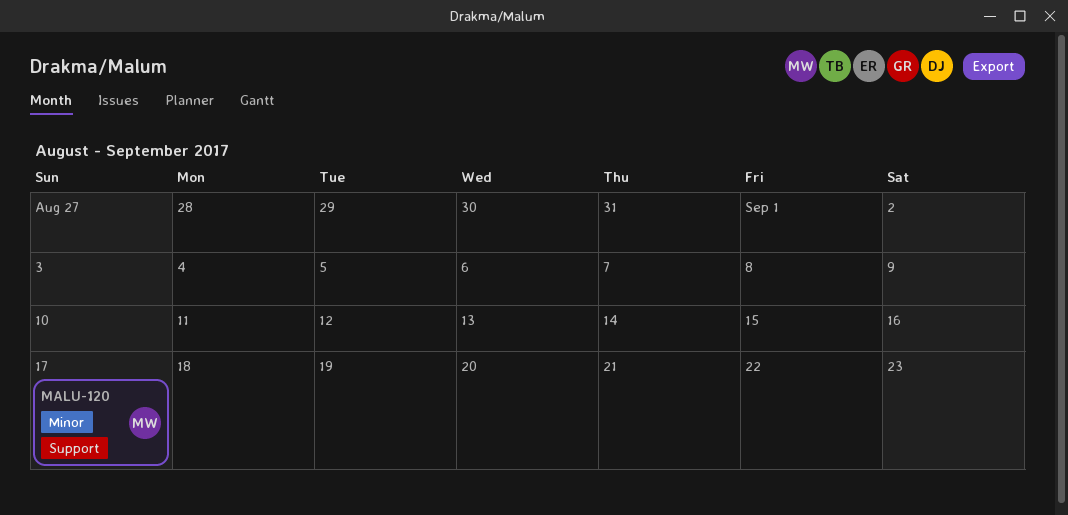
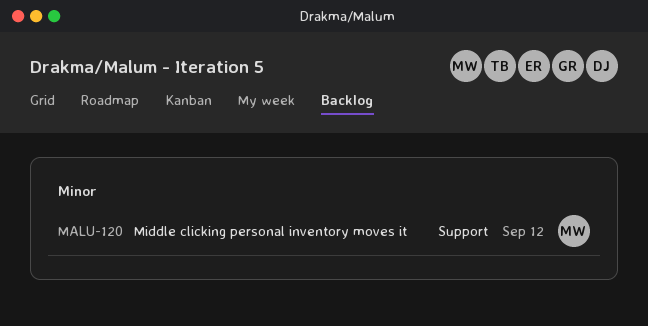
MALU-120, due: Sep 17 -> Sep 12

